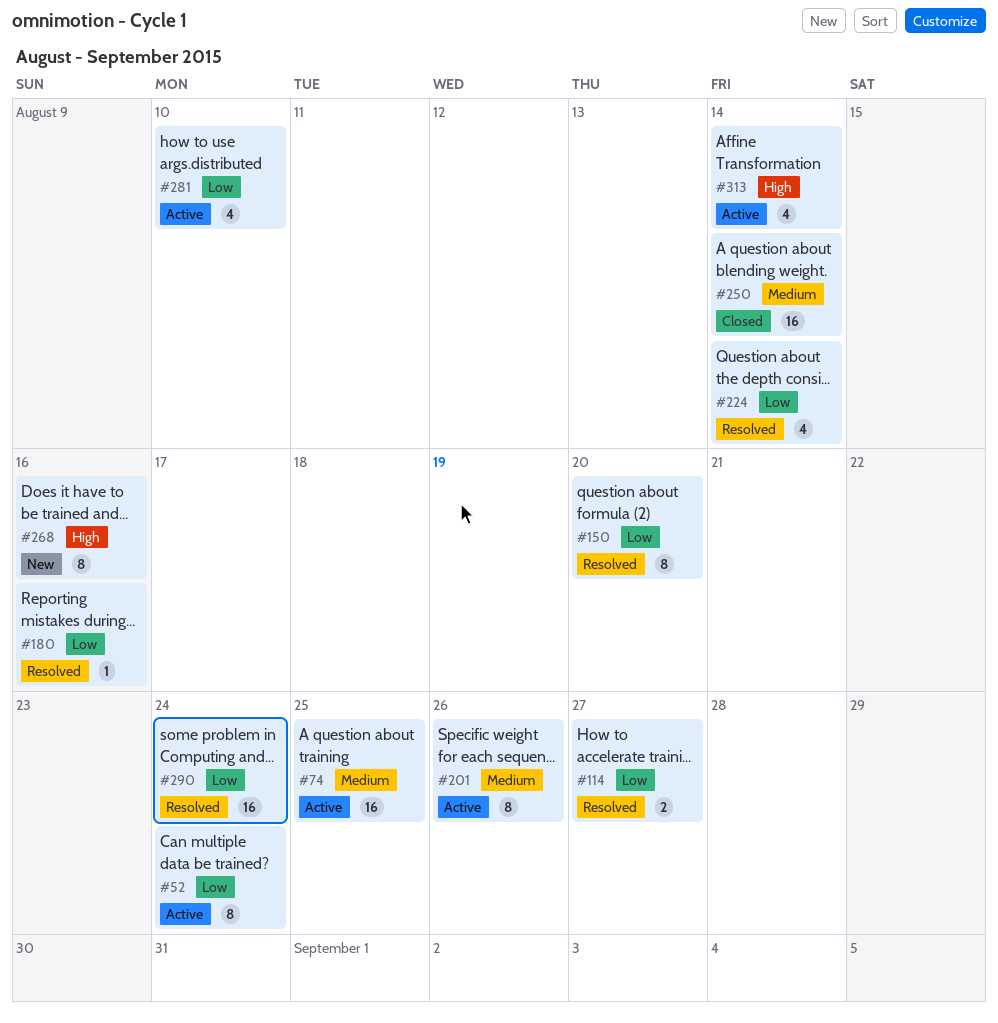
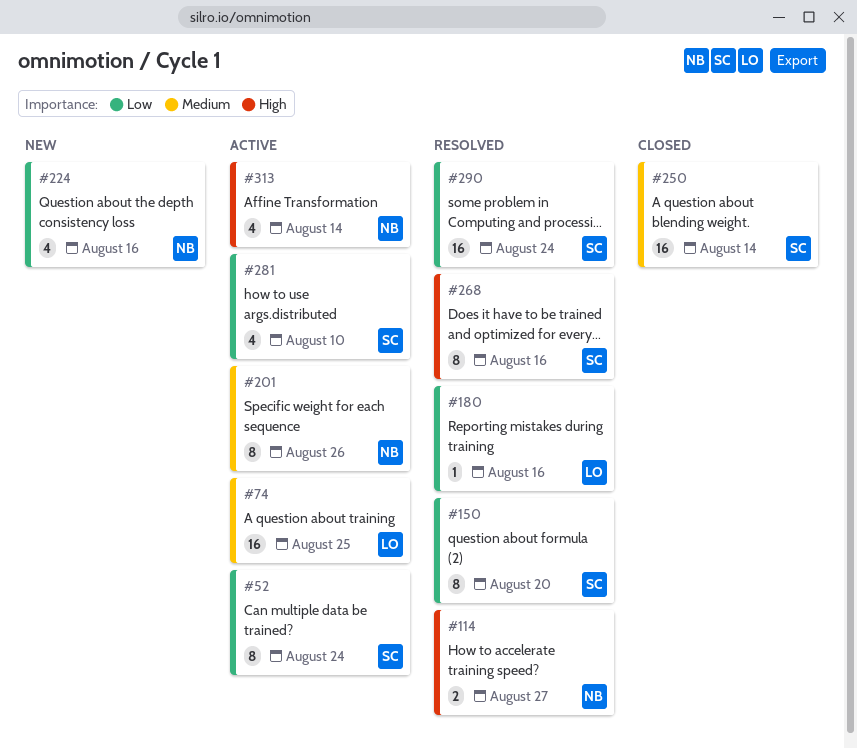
#114, priority: Low -> High
#224, status: Resolved -> New
#224, due: Aug 14 -> Aug 16
#268, status: New -> Resolved

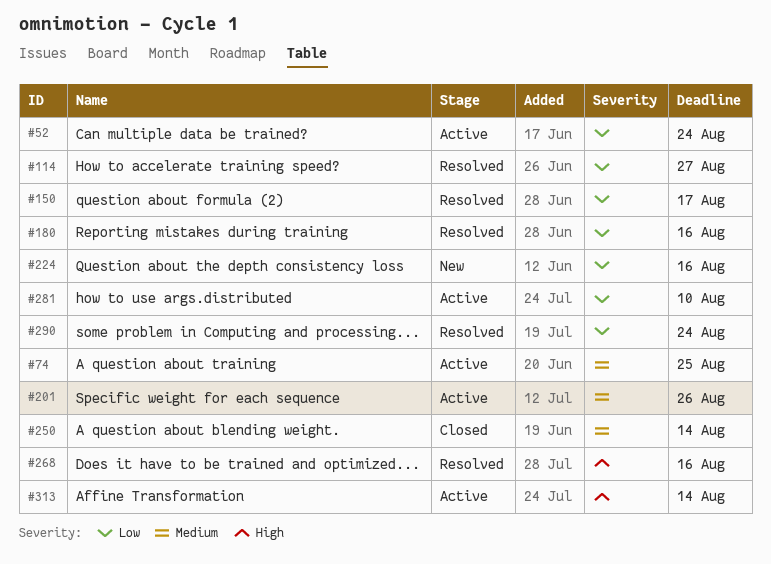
#114, priority: High -> Low
#150, due: Aug 20 -> Aug 17

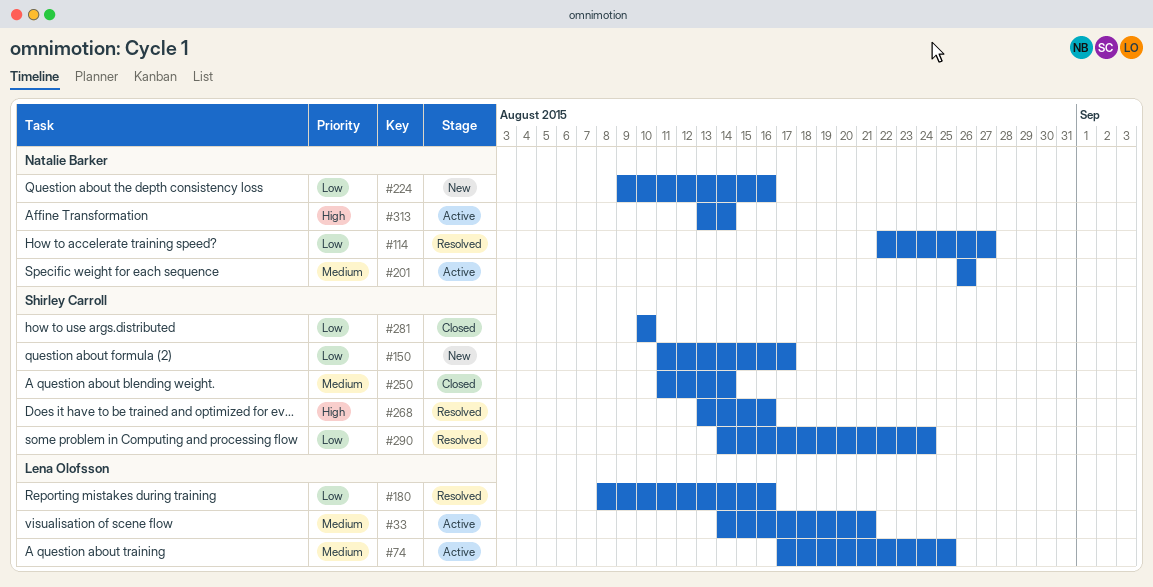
#33: none -> present
#52: present -> none
#150, status: Resolved -> New
#281, status: Active -> Closed

